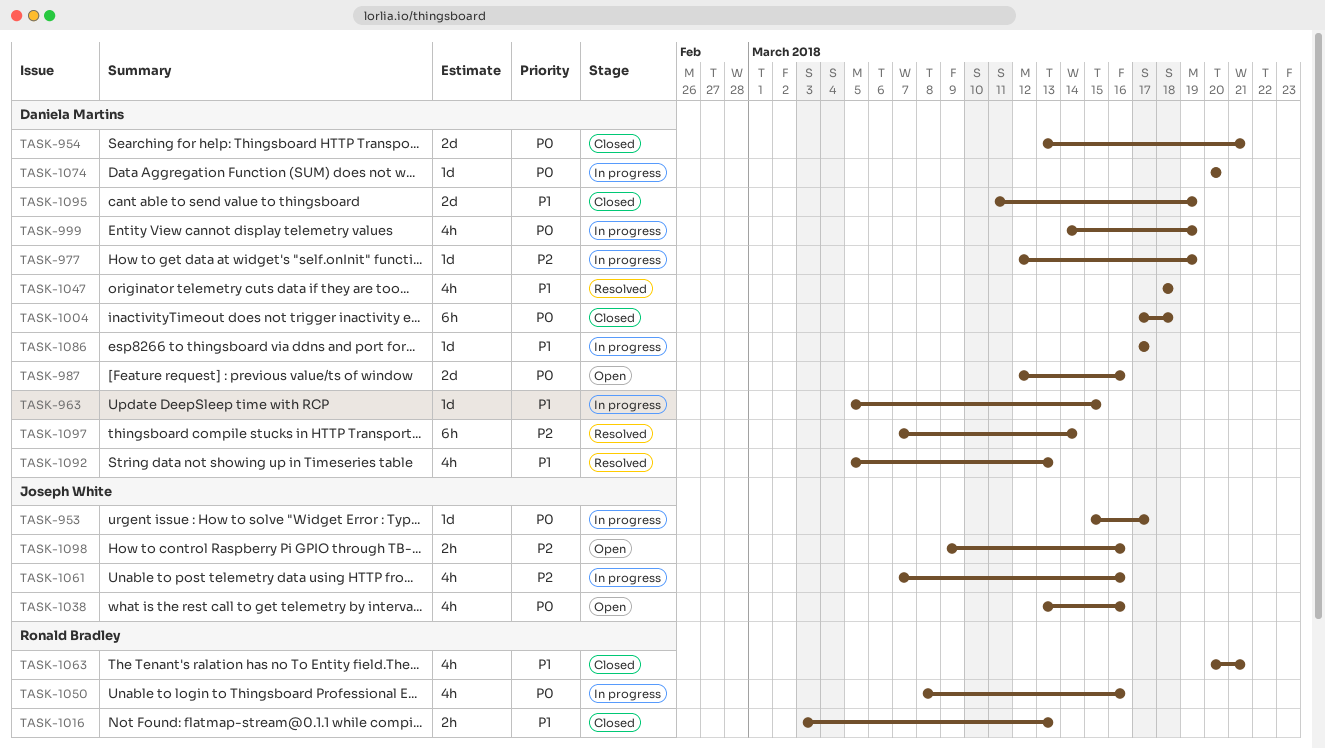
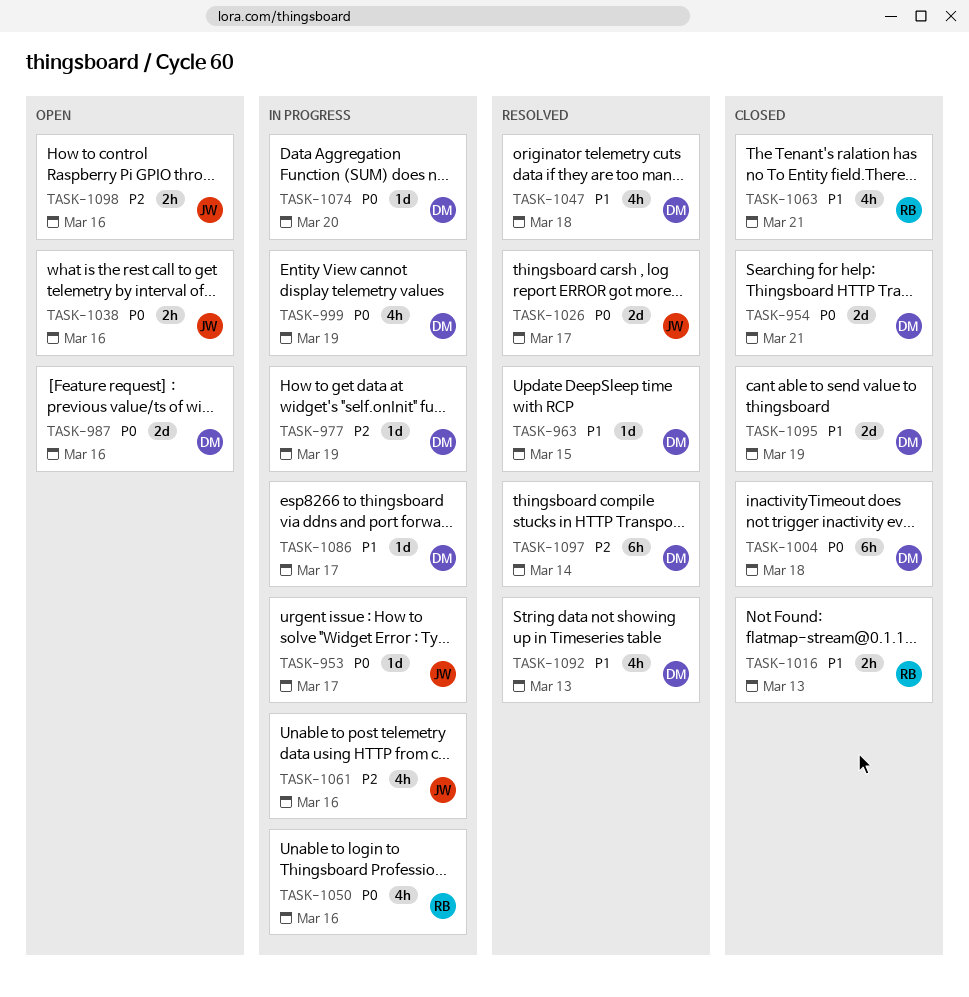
TASK-963, status: In progress -> Resolved
TASK-1026: none -> present
TASK-1038, estimate: 4h -> 2h

